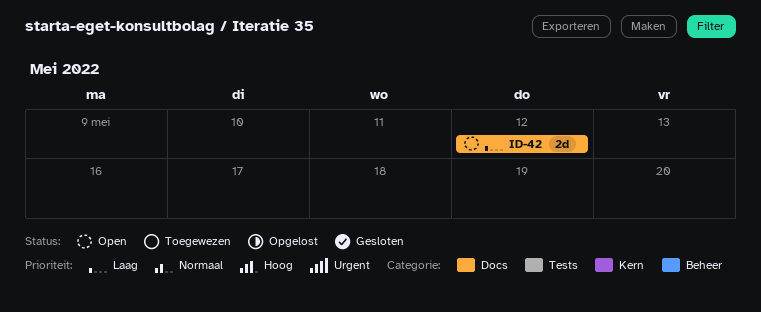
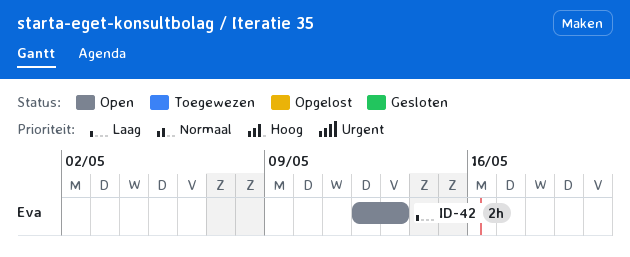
ID-42, estimate: 2d -> 2h
ID-42, due: May 12 -> May 13

